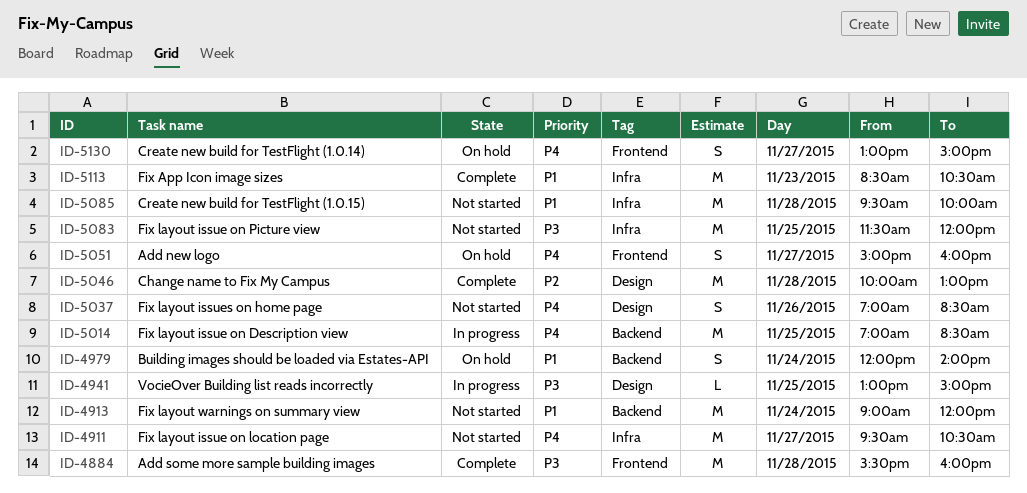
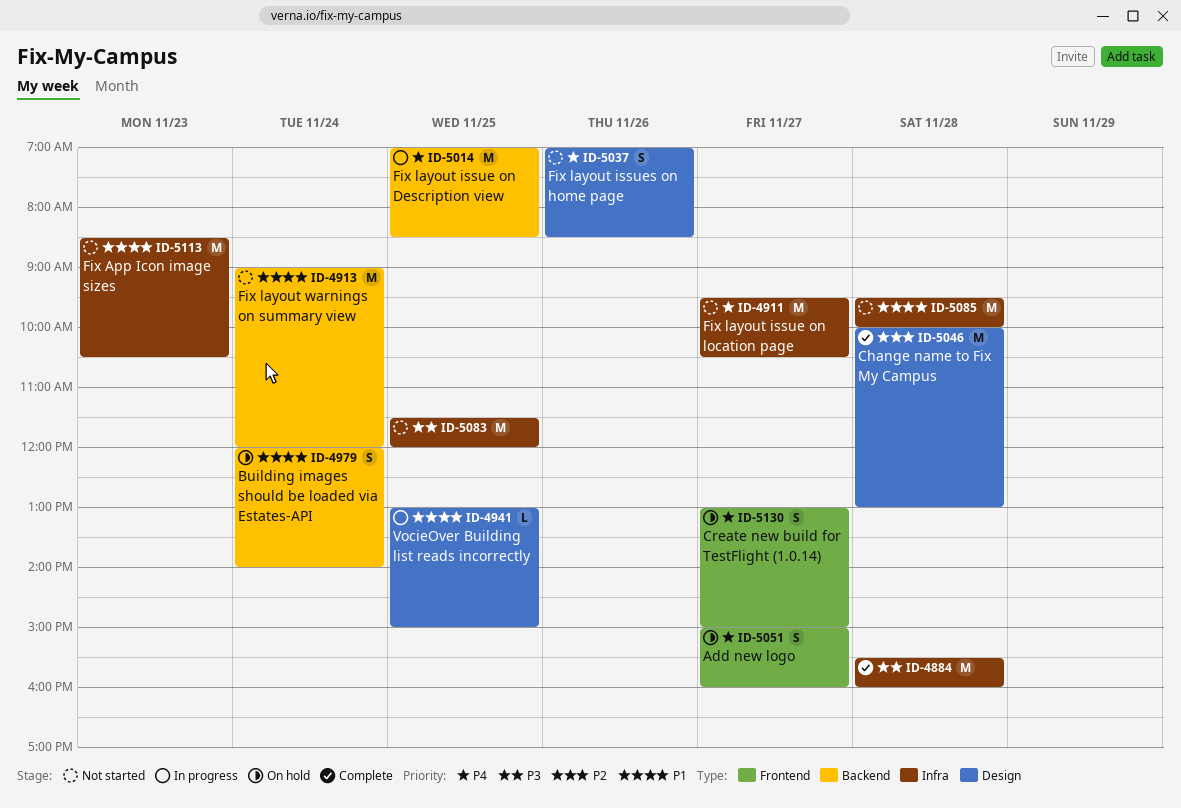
ID-4884, label: Frontend -> Infra
ID-4941, priority: P3 -> P1
ID-5113, status: Complete -> Not started

